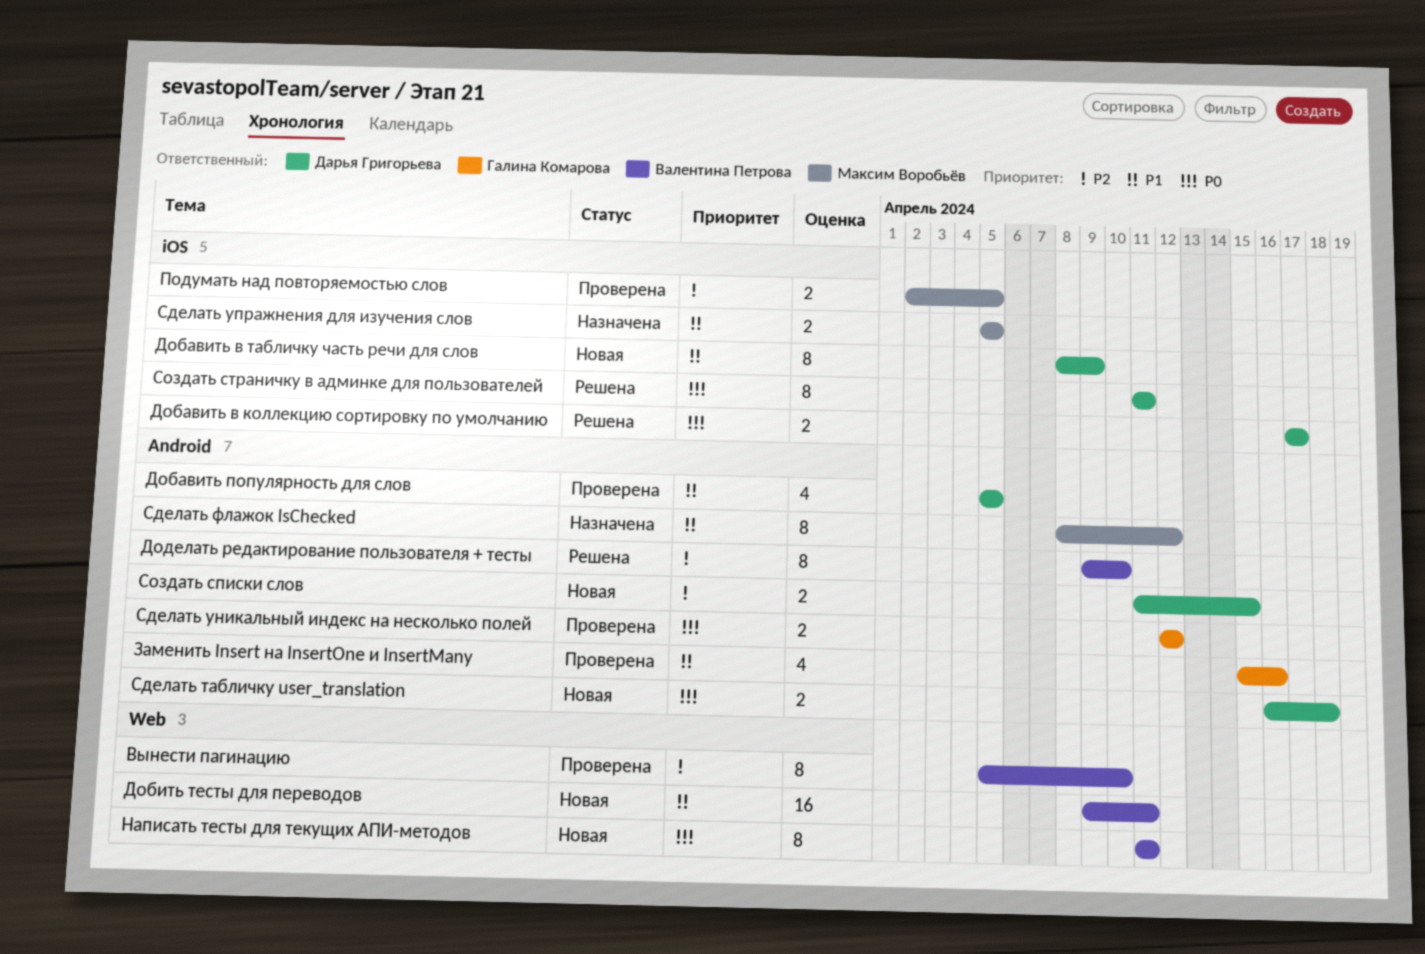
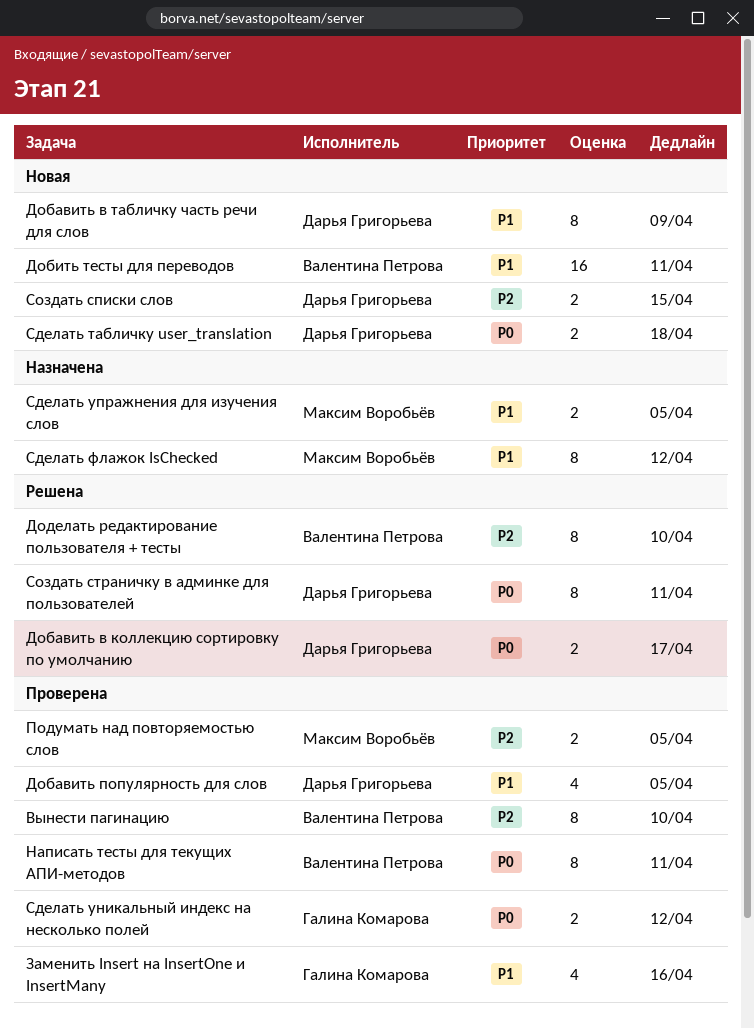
Написать тесты для текущих АПИ-методов, status: Новая -> Проверена

